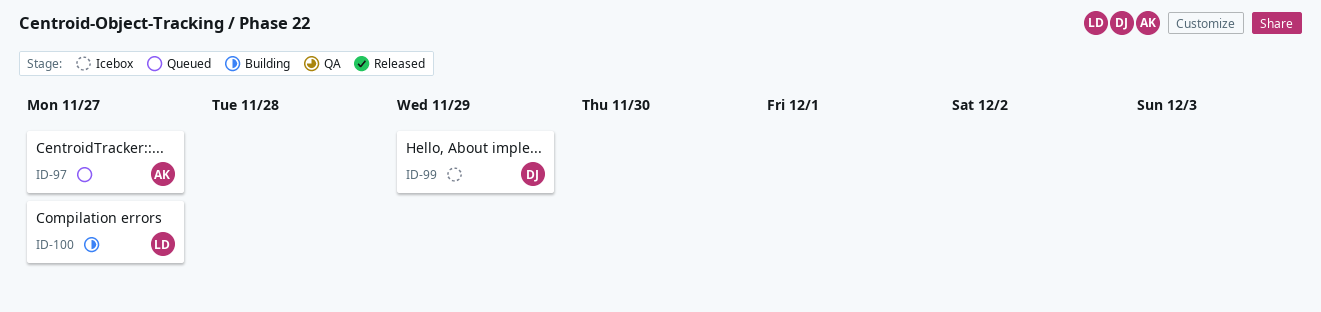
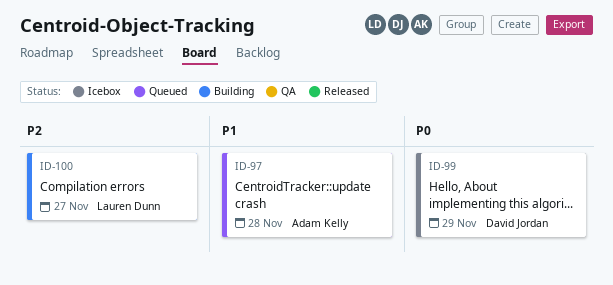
ID-97, due: Nov 27 -> Nov 28

